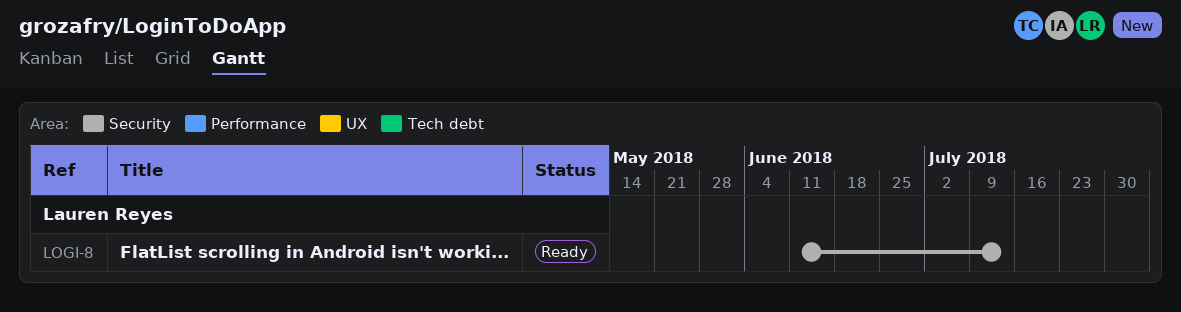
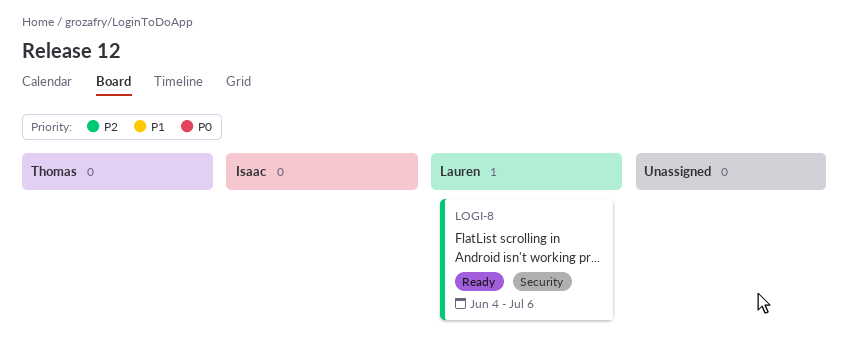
LOGI-8, start: Jun 11 -> Jun 4
LOGI-8, due: Jul 13 -> Jul 6

